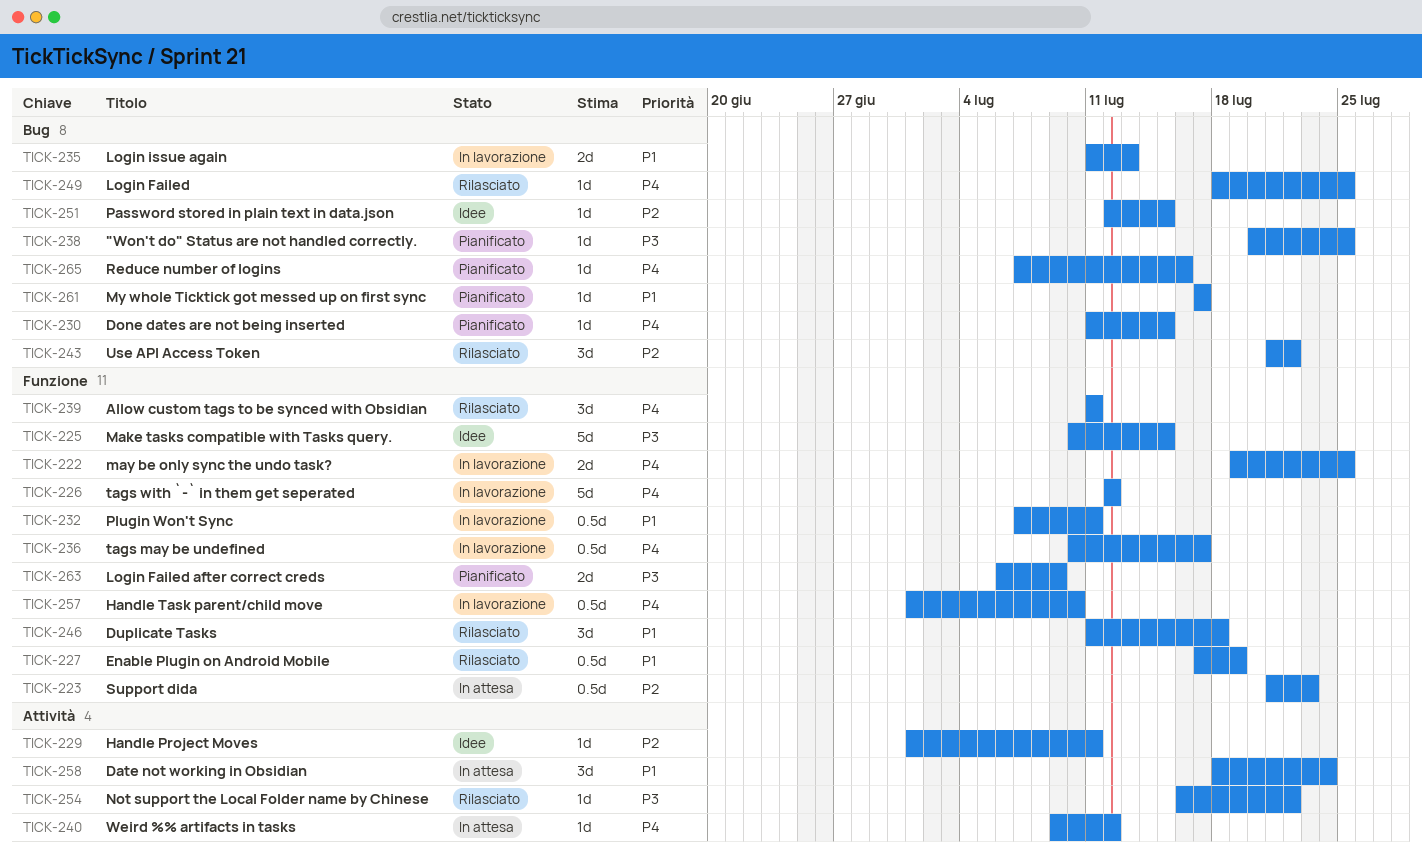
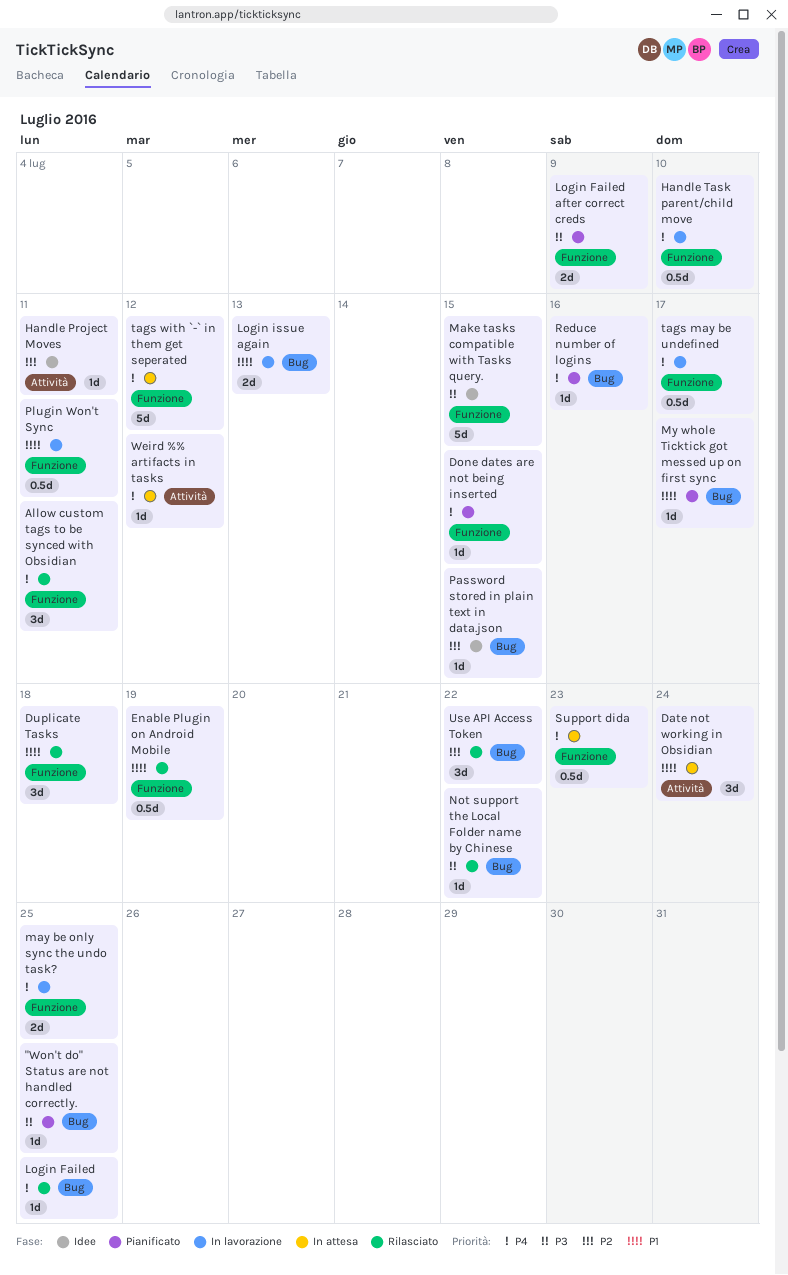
Done dates are not being inserted, label: Bug -> Funzione
Not support the Local Folder name by Chinese, label: Attività -> Bug
Support dida, priority: P2 -> P4
tags with `-` in them get seperated, status: In lavorazione -> In attesa

